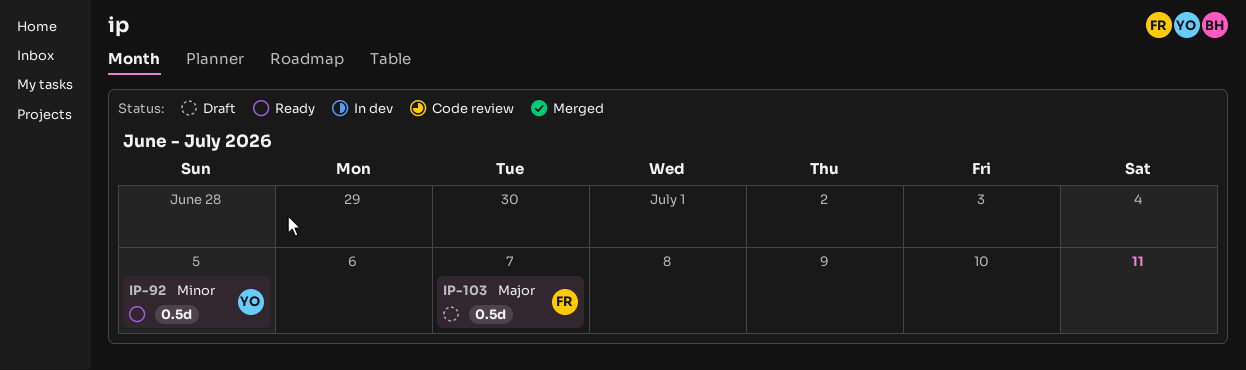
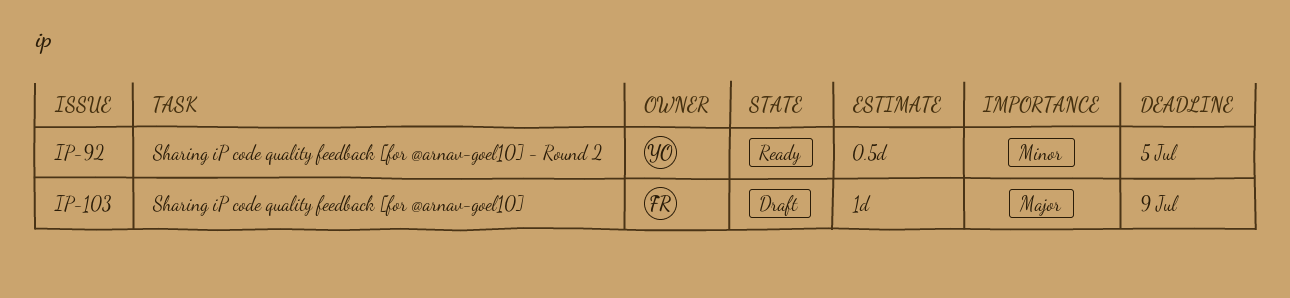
IP-103, estimate: 0.5d -> 1d
IP-103, due: Jul 7 -> Jul 9

